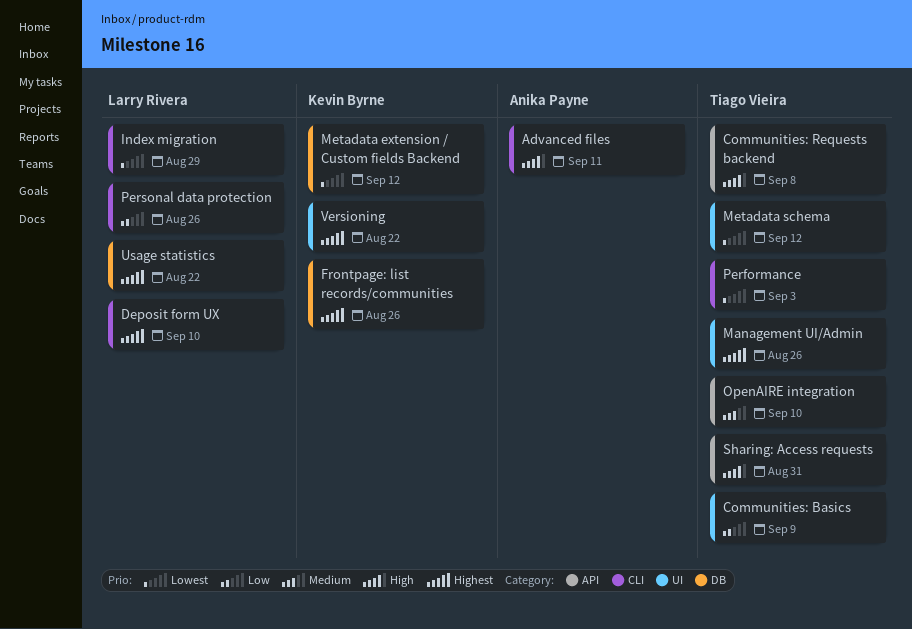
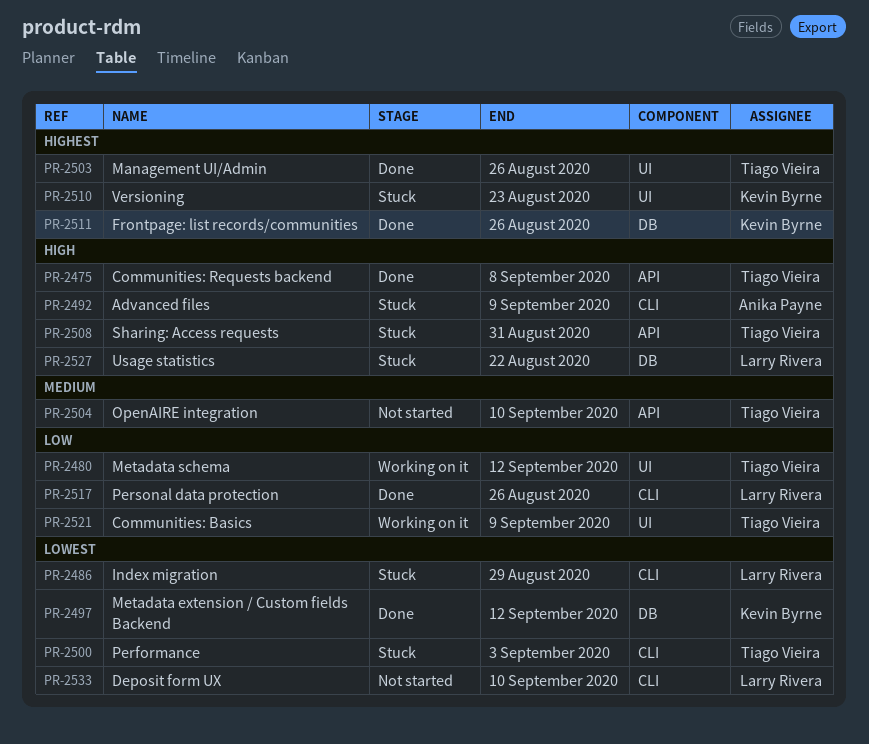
Advanced files, due: Sep 11 -> Sep 9
Deposit form UX, priority: Highest -> Lowest
Metadata schema, priority: Lowest -> Low
Usage statistics, priority: Highest -> High
Versioning, due: Aug 22 -> Aug 23

